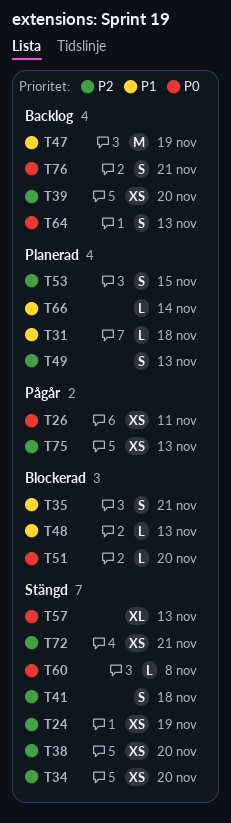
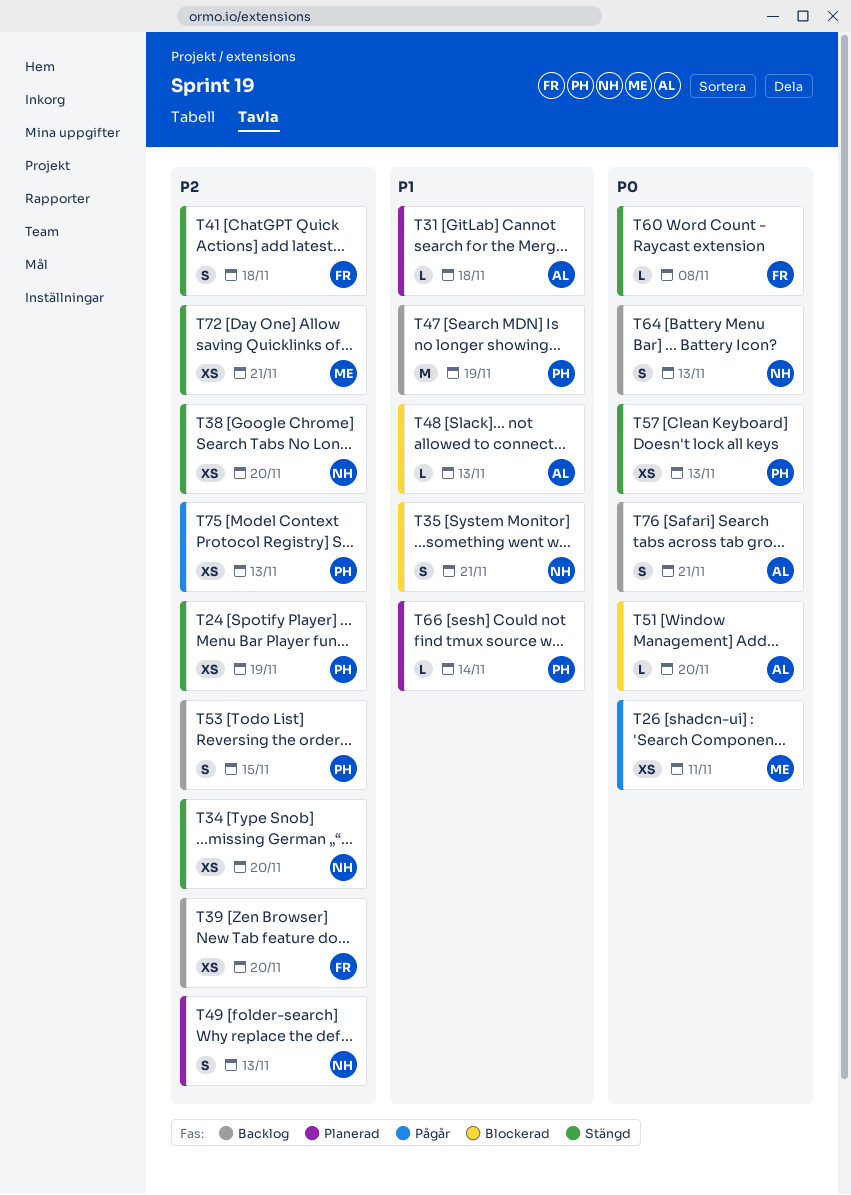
T53, status: Planerad -> Backlog
T57, estimate: XL -> XS

